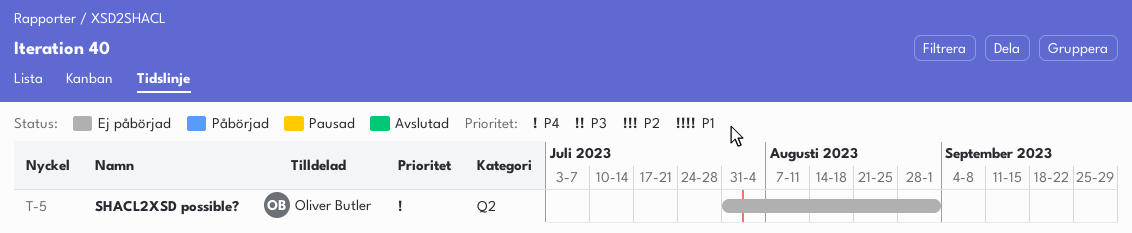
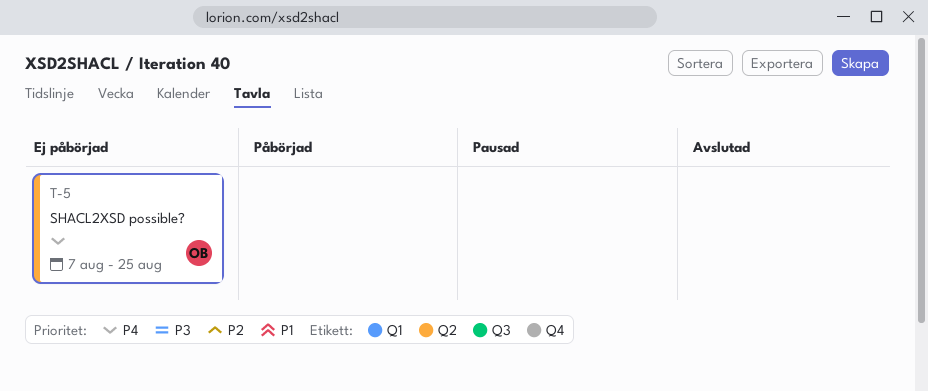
T-5, start: Jul 31 -> Aug 7
T-5, due: Sep 1 -> Aug 25

